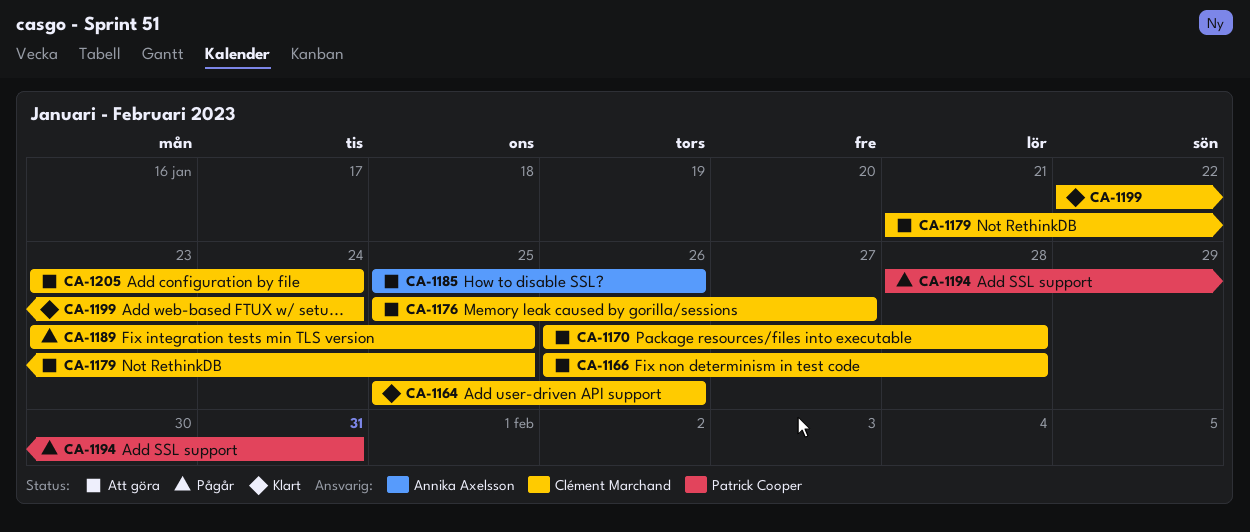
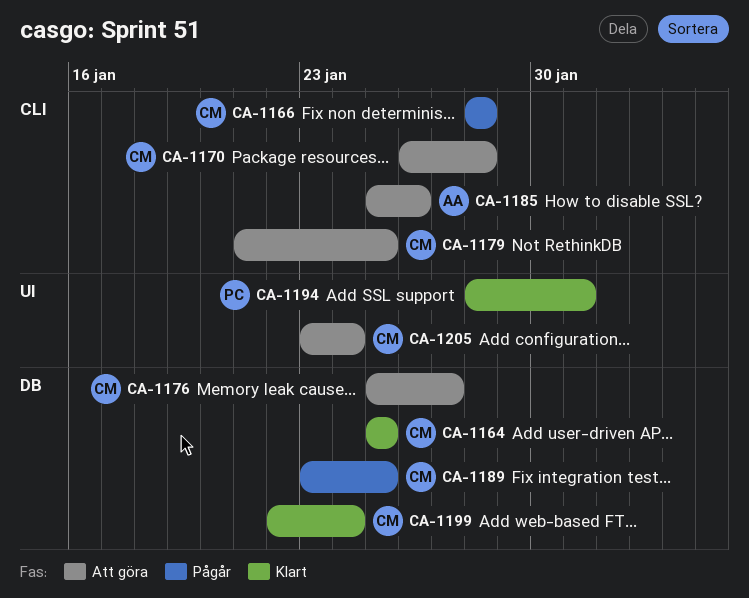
CA-1164, due: Jan 26 -> Jan 25
CA-1166, status: Att göra -> Pågår
CA-1166, start: Jan 26 -> Jan 28
CA-1194, status: Pågår -> Klart

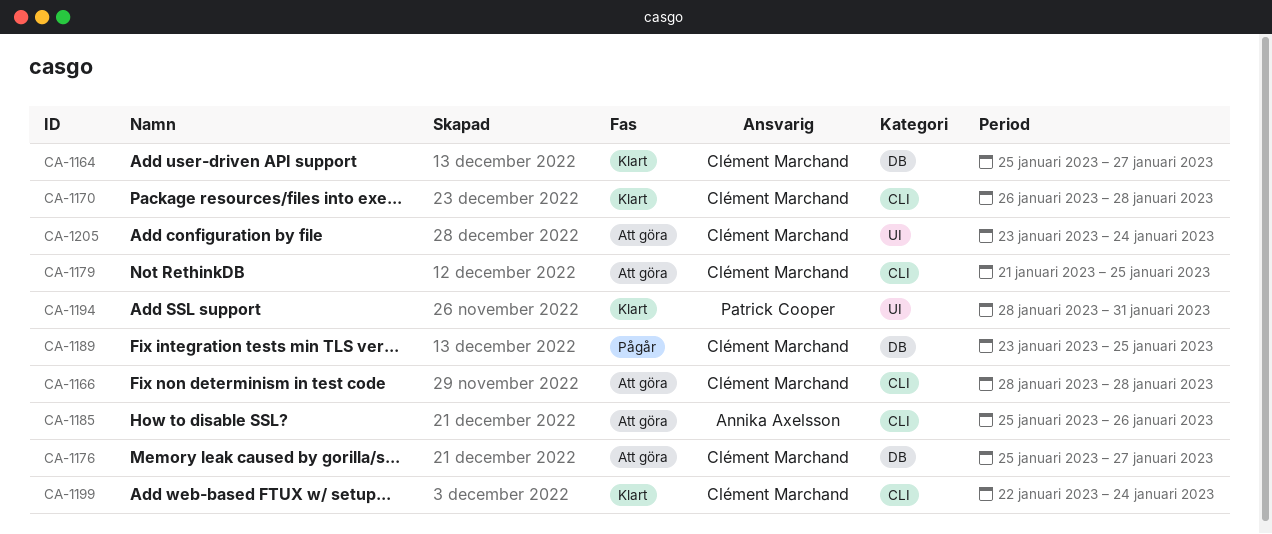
CA-1164, due: Jan 25 -> Jan 27
CA-1166, status: Pågår -> Att göra
CA-1170, status: Att göra -> Klart
CA-1199, label: DB -> CLI

